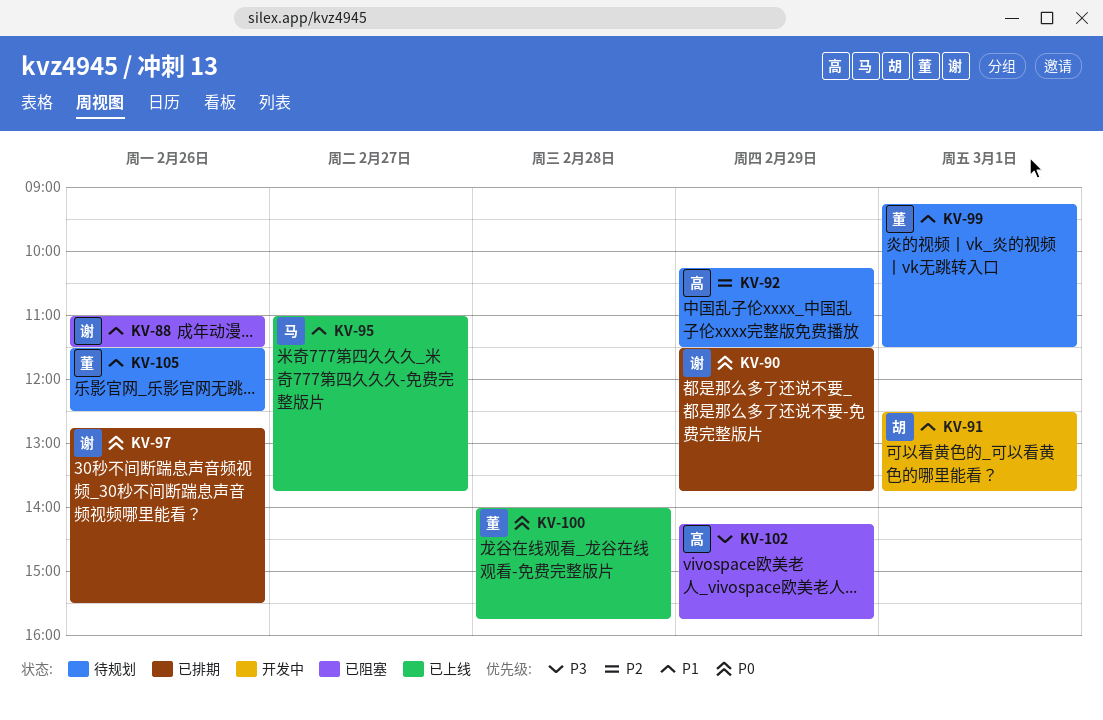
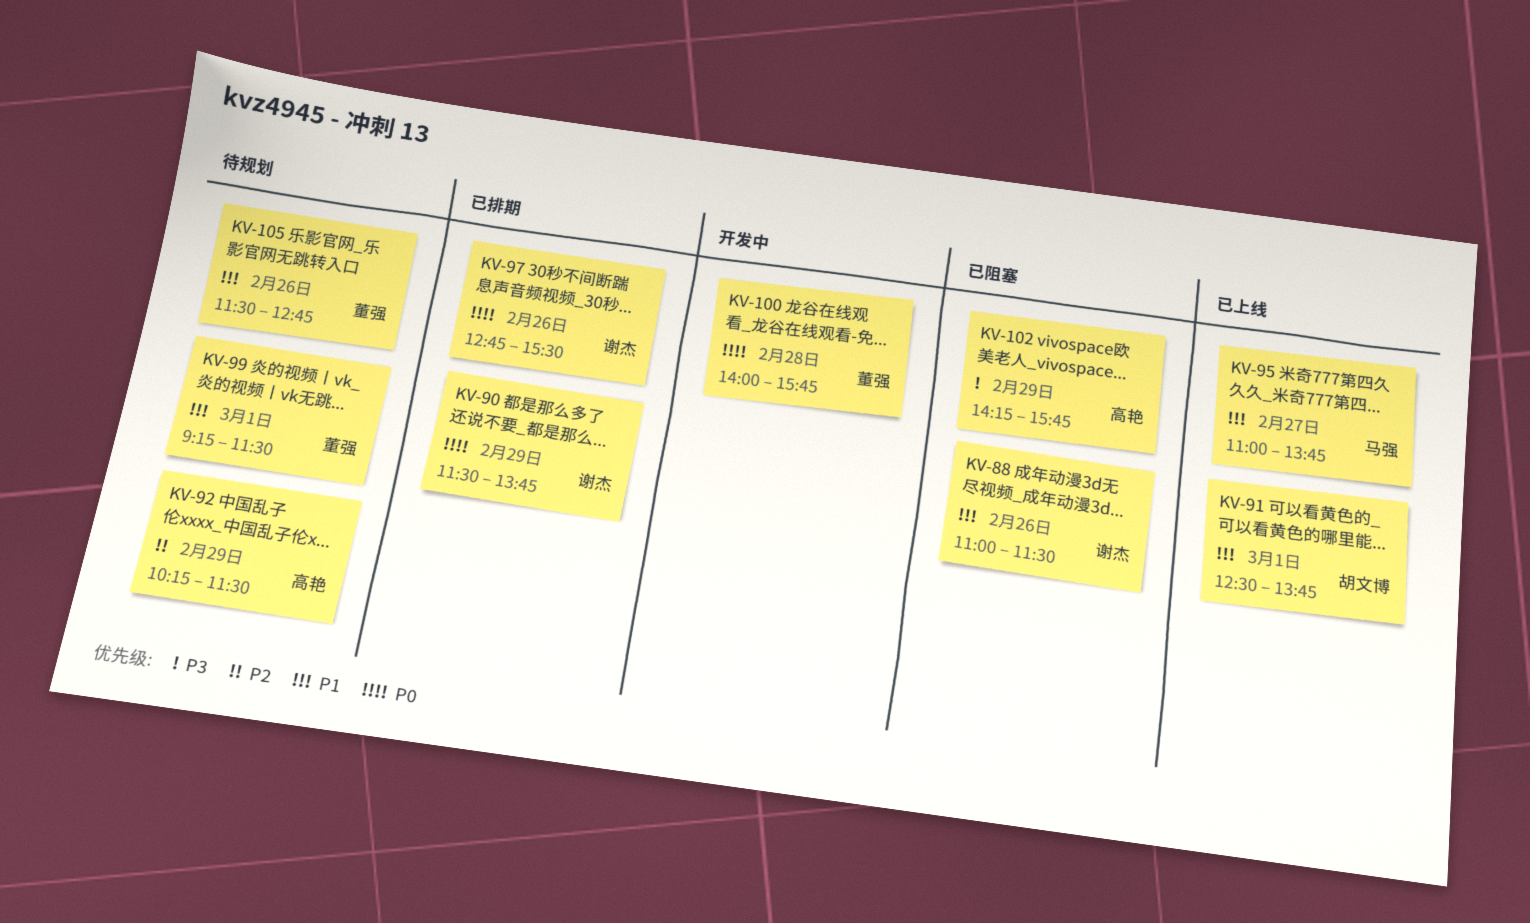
KV-91, status: 开发中 -> 已上线
KV-100, status: 已上线 -> 开发中
KV-105, ends: 12:30 -> 12:45

